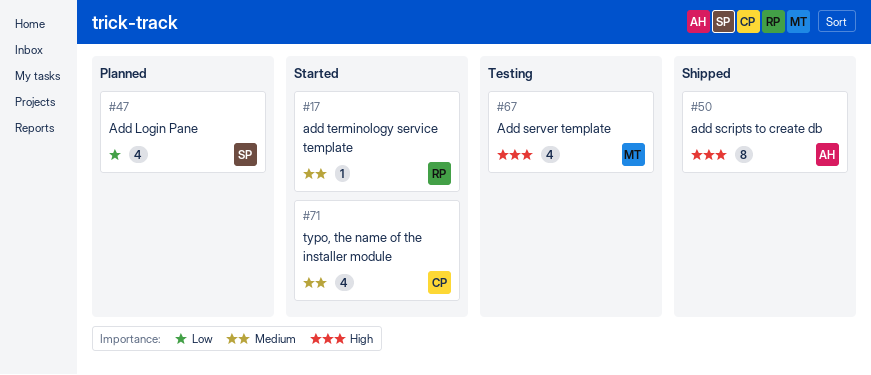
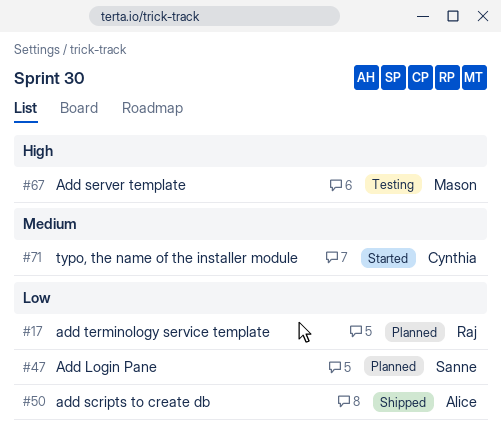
#17, status: Started -> Planned
#17, priority: Medium -> Low
#50, priority: High -> Low

